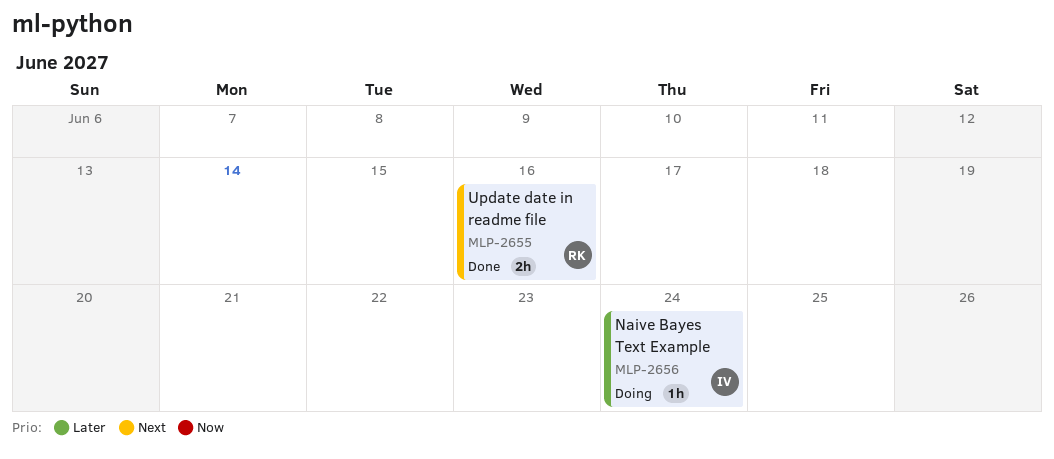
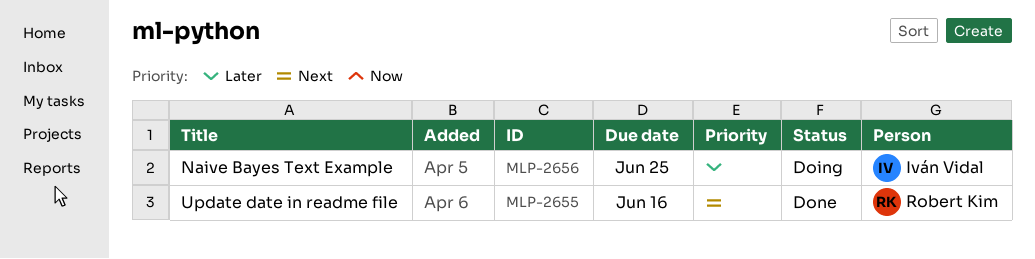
MLP-2656, due: Jun 24 -> Jun 25

